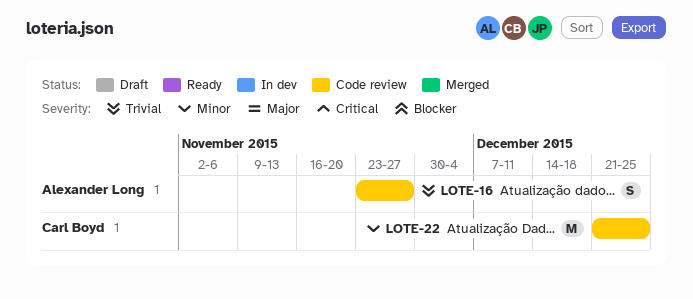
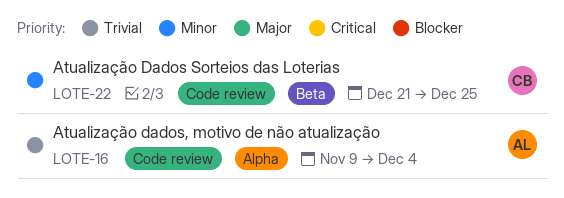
LOTE-16, start: Nov 23 -> Nov 9
LOTE-16, due: Nov 27 -> Dec 4

